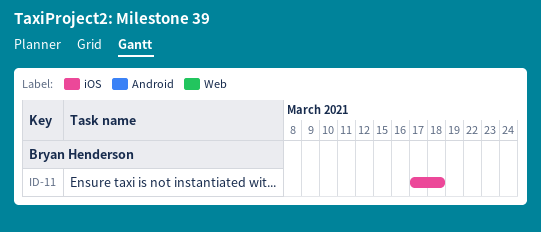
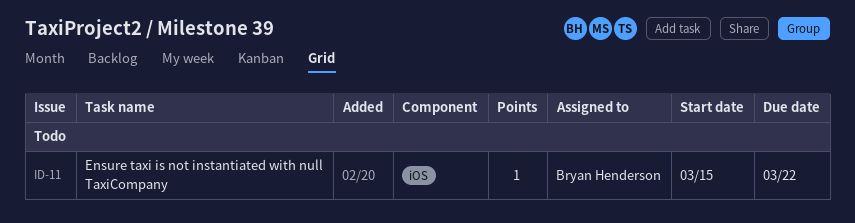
ID-11, start: Mar 17 -> Mar 15
ID-11, due: Mar 18 -> Mar 22

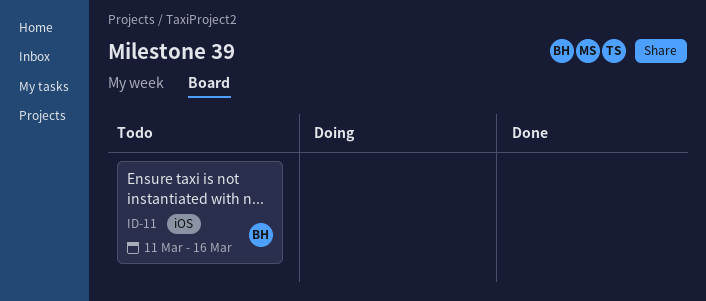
ID-11, start: Mar 15 -> Mar 11
ID-11, due: Mar 22 -> Mar 16

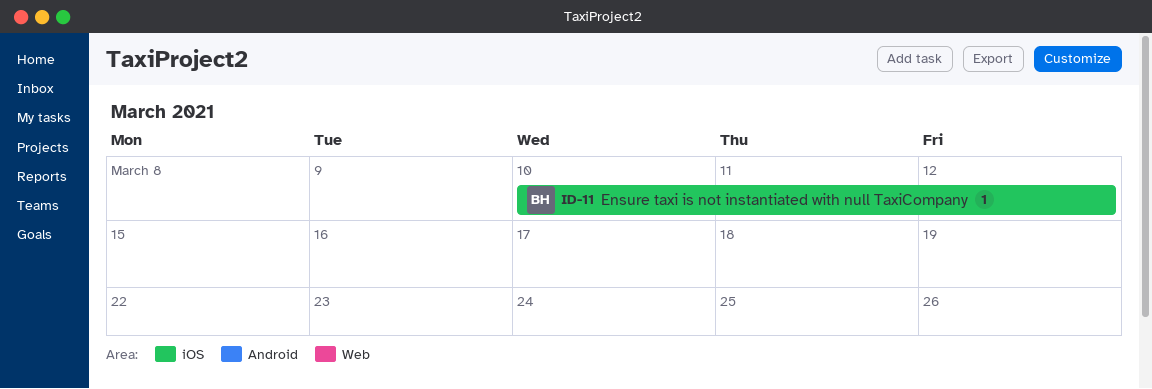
ID-11, start: Mar 11 -> Mar 10
ID-11, due: Mar 16 -> Mar 12

